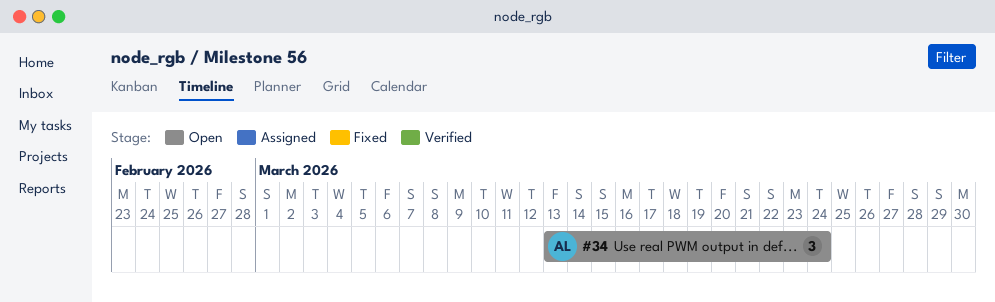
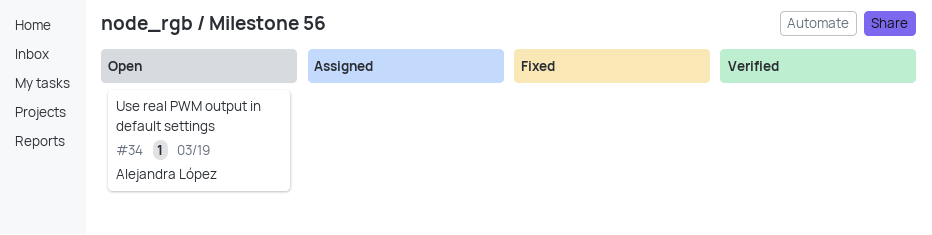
#34, estimate: 3 -> 1
#34, due: Mar 24 -> Mar 19

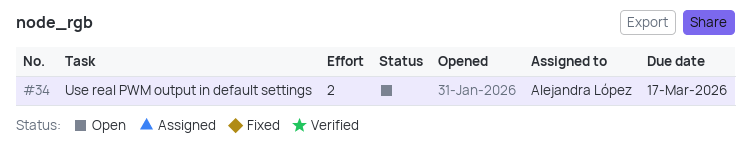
#34, estimate: 1 -> 2
#34, due: Mar 19 -> Mar 17

